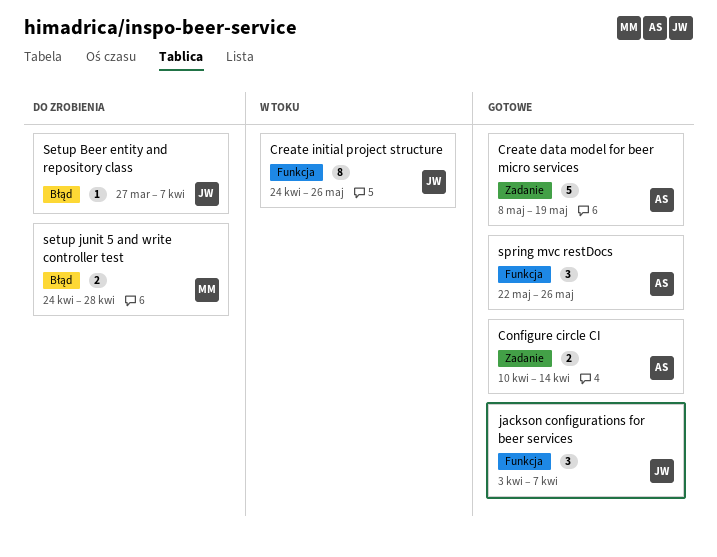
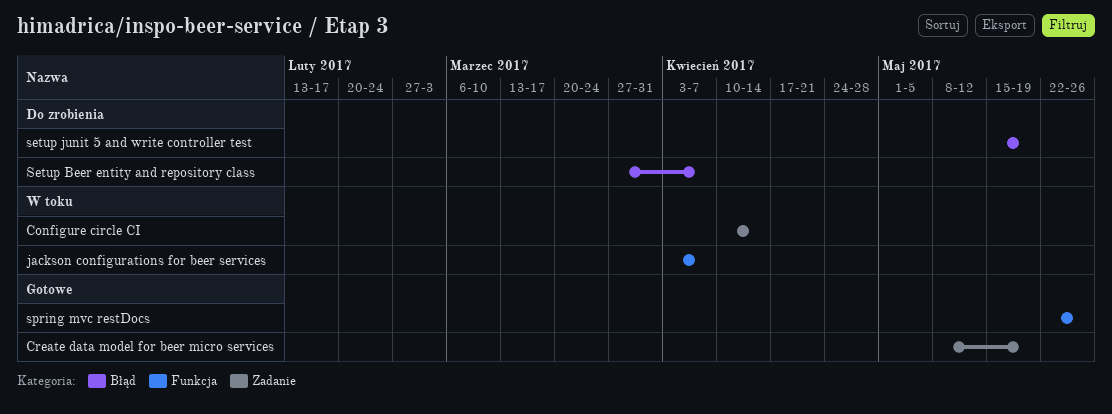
Configure circle CI, status: Gotowe -> W toku
Create initial project structure: present -> none
jackson configurations for beer services, status: Gotowe -> W toku
setup junit 5 and write controller test, start: Apr 24 -> May 15
setup junit 5 and write controller test, due: Apr 28 -> May 19

